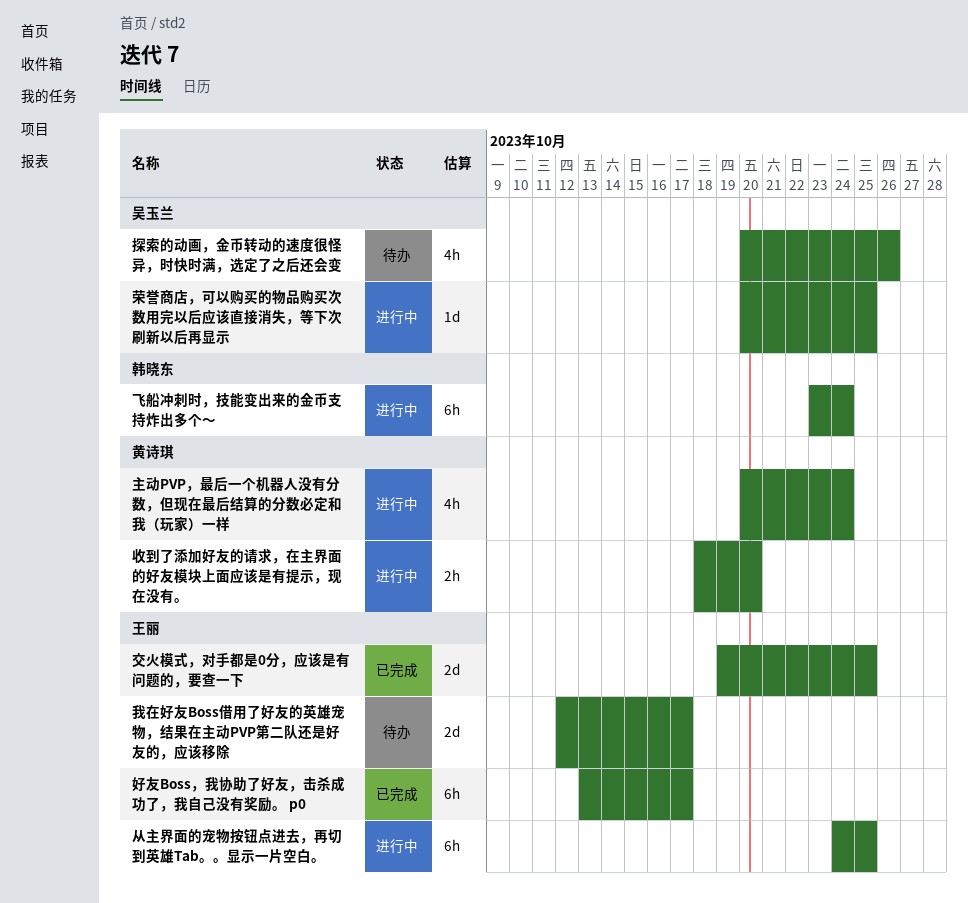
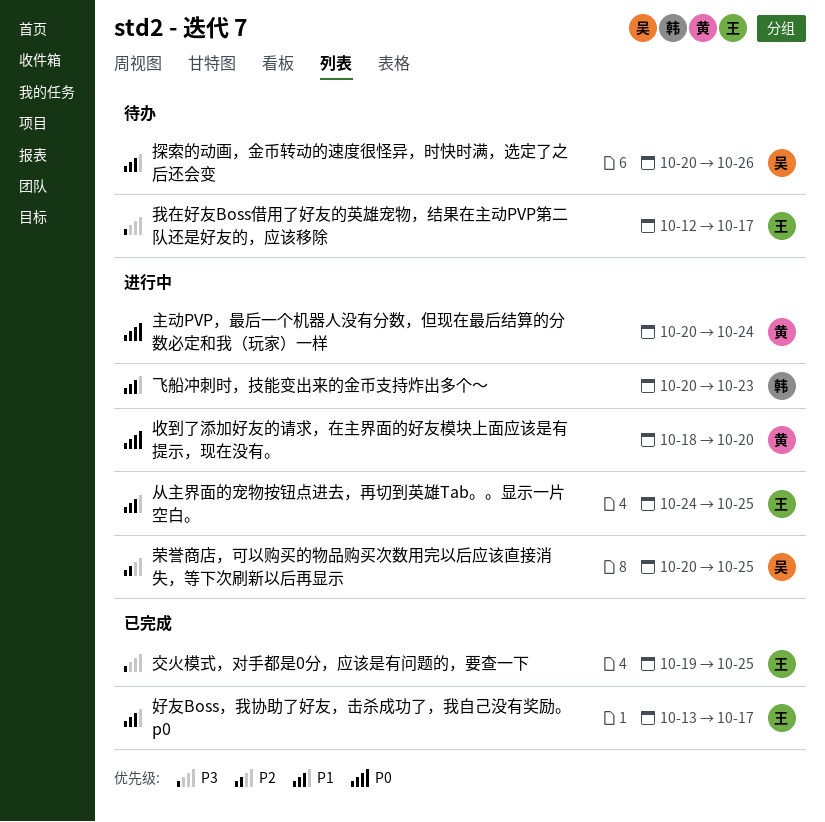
飞船冲刺时，技能变出来的金币支持炸出多个～, start: Oct 23 -> Oct 20
飞船冲刺时，技能变出来的金币支持炸出多个～, due: Oct 24 -> Oct 23

